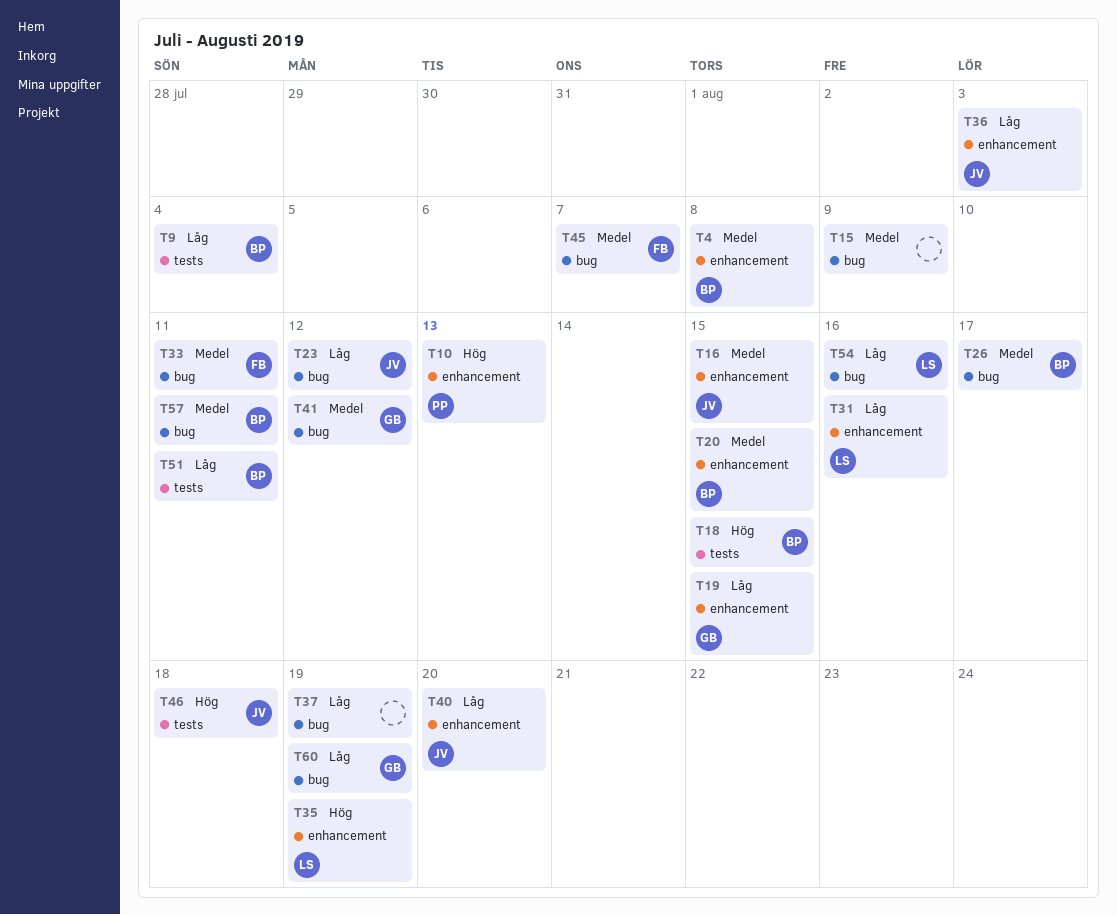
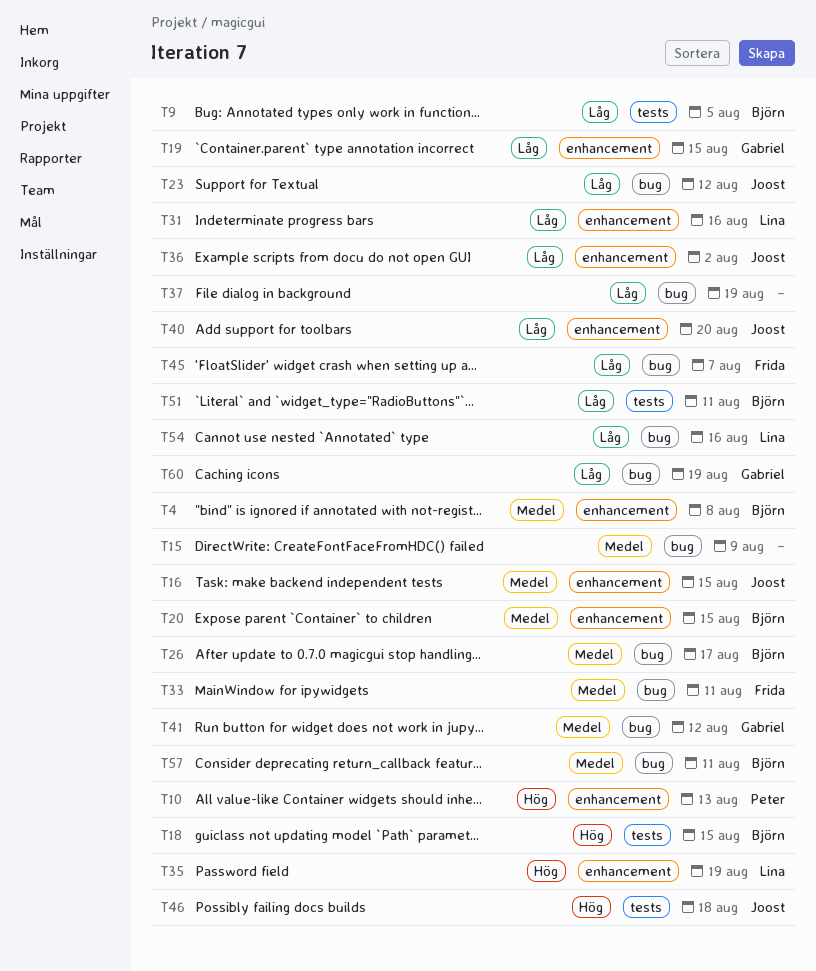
T9, due: Aug 4 -> Aug 5
T36, due: Aug 3 -> Aug 2
T45, priority: Medel -> Låg

